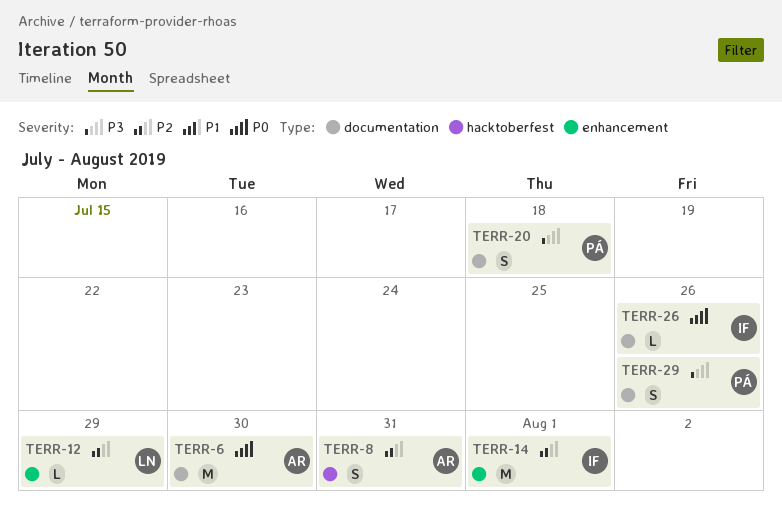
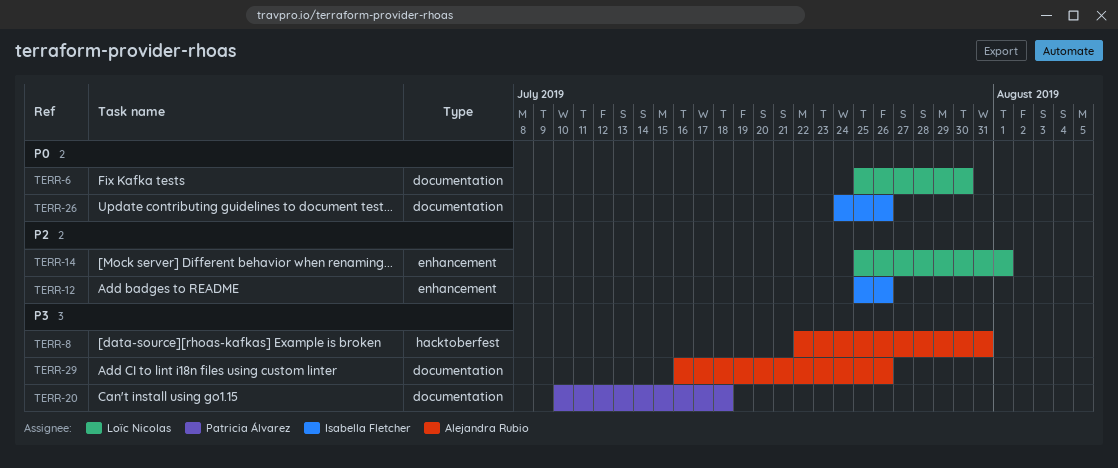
TERR-6, owner: Alejandra Rubio -> Loïc Nicolas
TERR-8, priority: P2 -> P3
TERR-12, owner: Loïc Nicolas -> Isabella Fletcher
TERR-12, due: Jul 29 -> Jul 26
TERR-14, owner: Isabella Fletcher -> Loïc Nicolas
TERR-29, owner: Patricia Álvarez -> Alejandra Rubio

